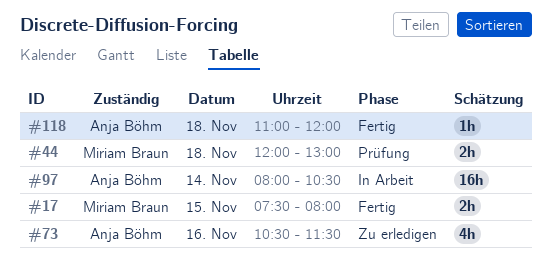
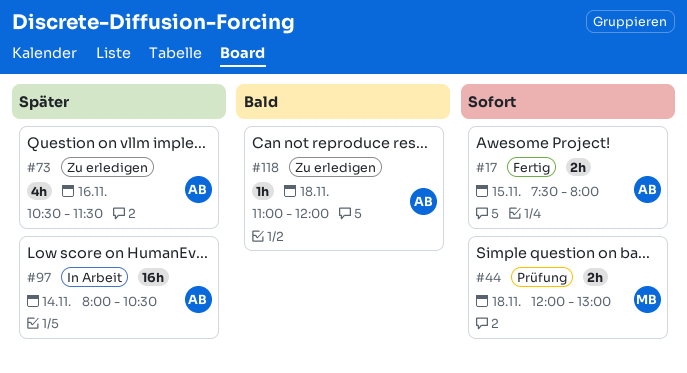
#17, owner: Miriam Braun -> Anja Böhm
#118, status: Fertig -> Zu erledigen

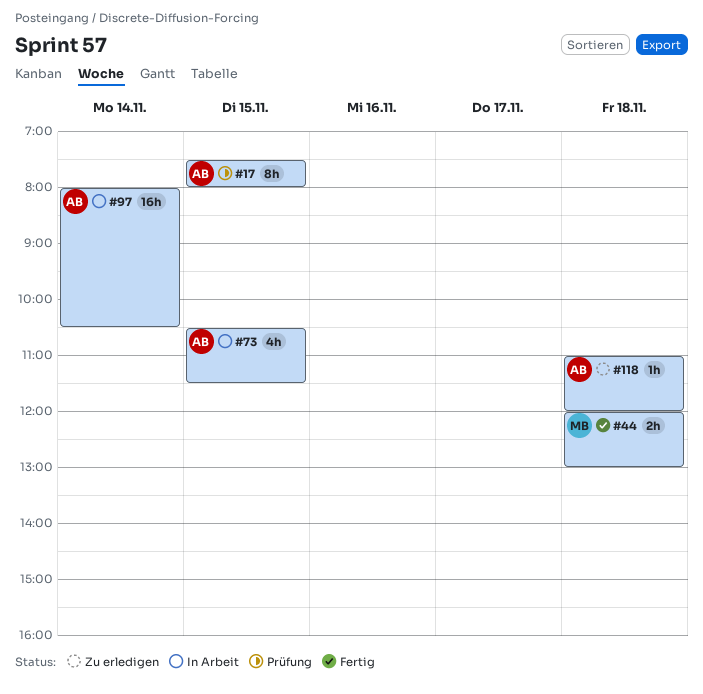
#17, status: Fertig -> Prüfung
#17, estimate: 2h -> 8h
#44, status: Prüfung -> Fertig
#73, status: Zu erledigen -> In Arbeit
#73, day: Nov 16 -> Nov 15

